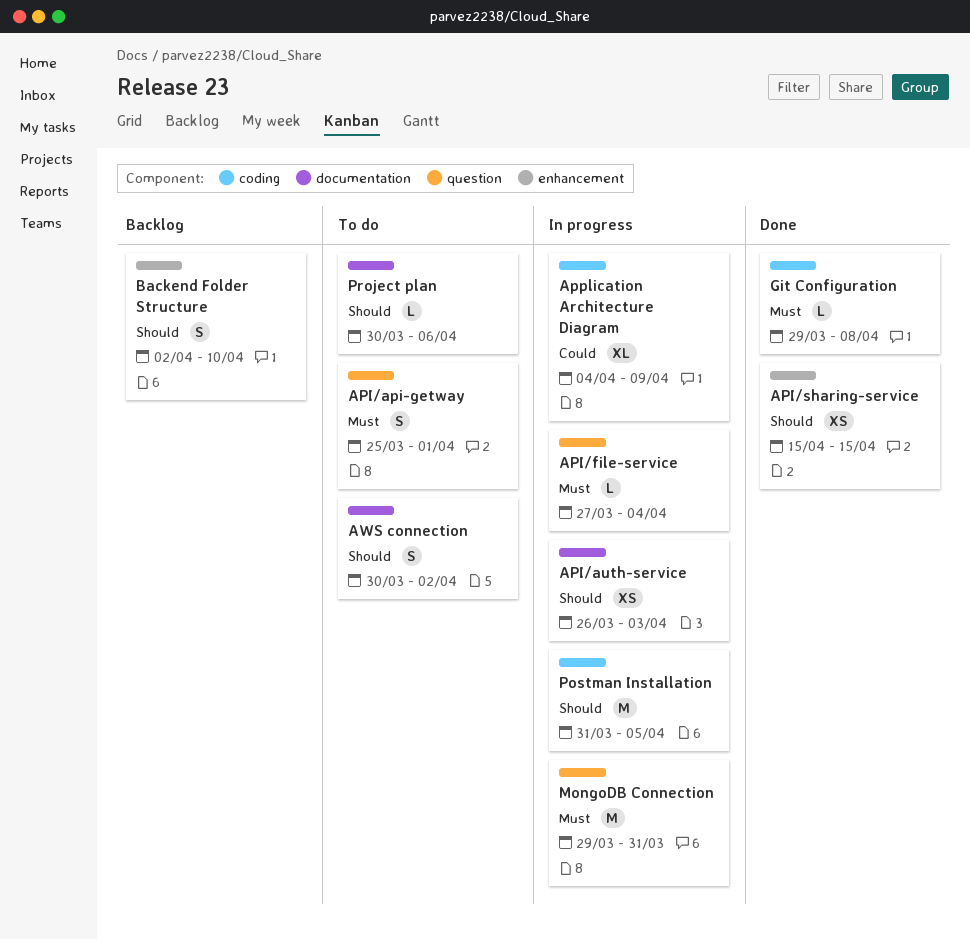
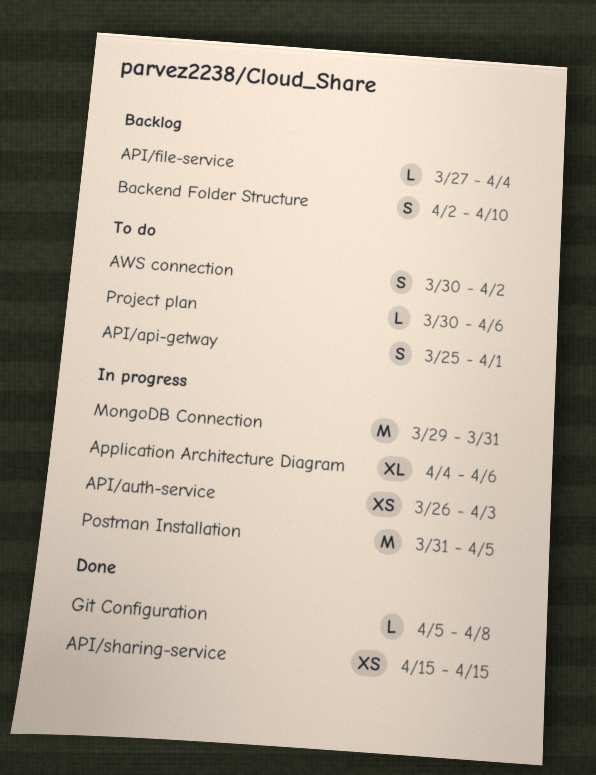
API/file-service, status: In progress -> Backlog
Application Architecture Diagram, due: Apr 9 -> Apr 6
Git Configuration, start: Mar 29 -> Apr 5

